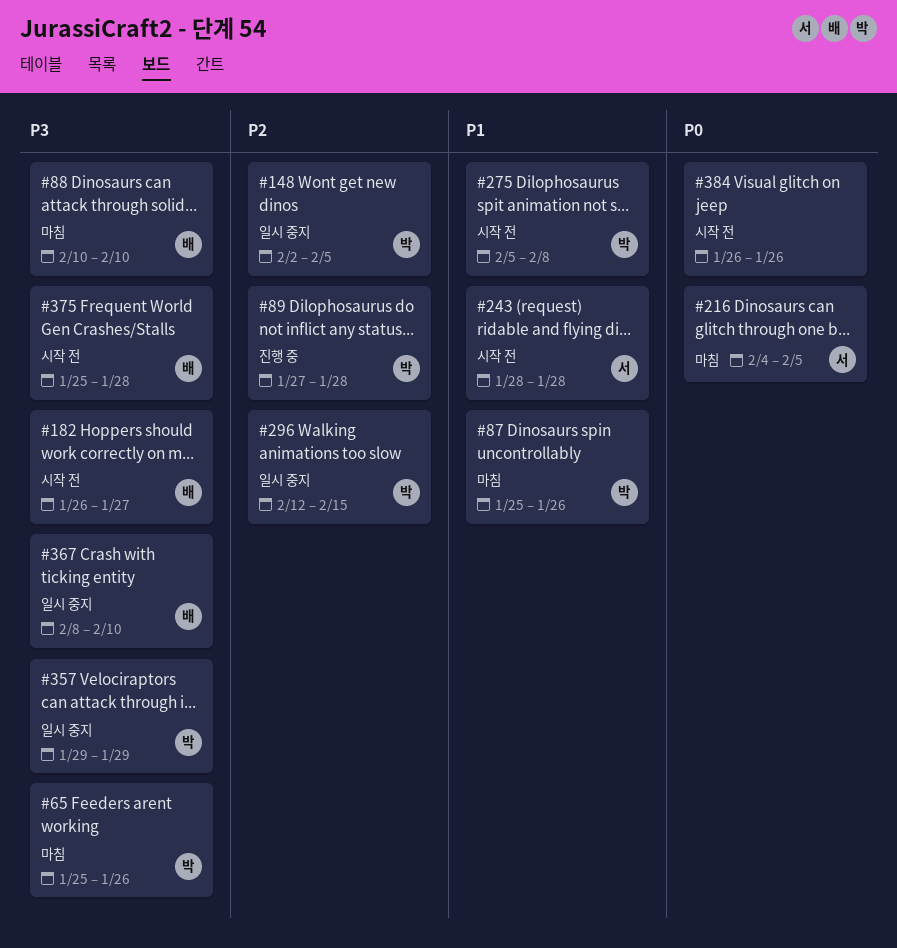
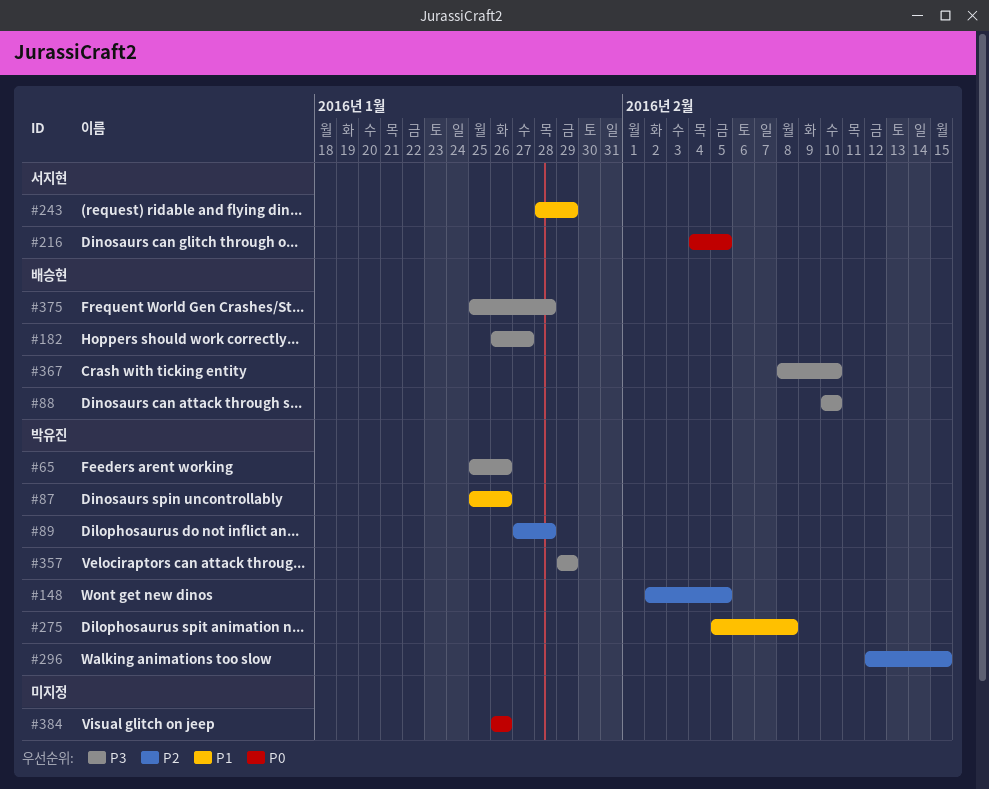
#243, due: Jan 28 -> Jan 29

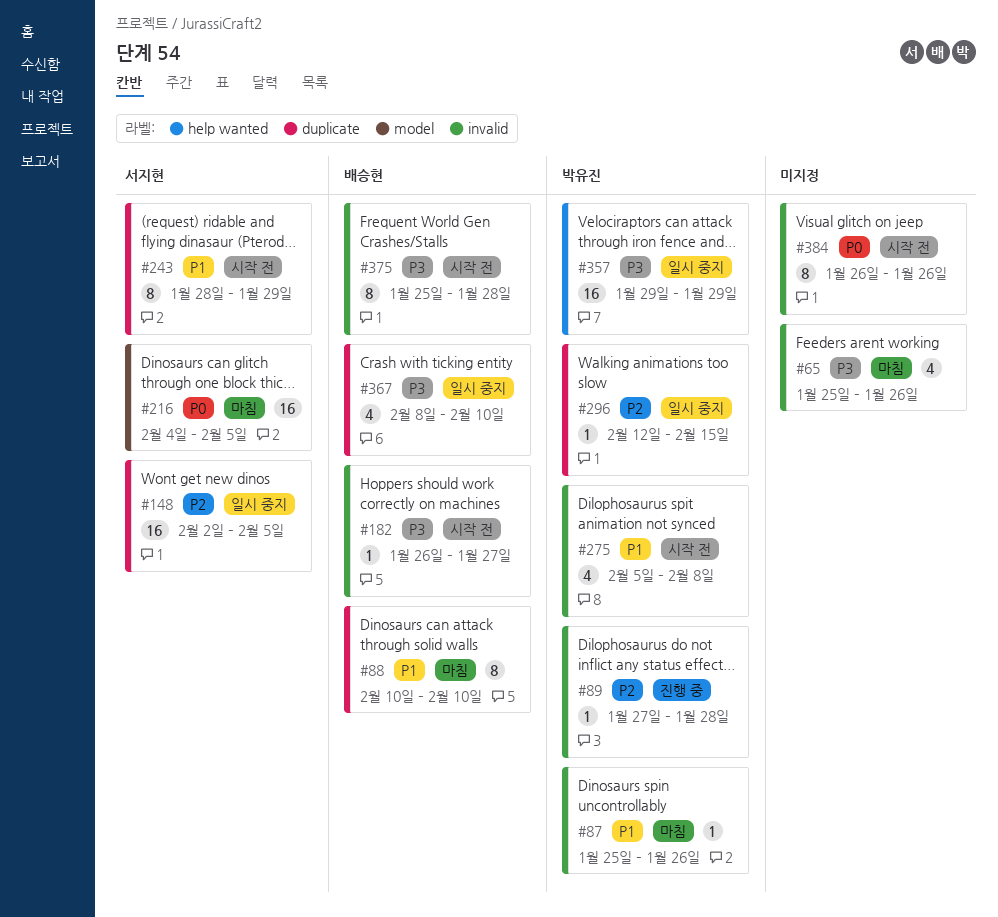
#65, owner: 박유진 -> none
#88, priority: P3 -> P1
#148, owner: 박유진 -> 서지현

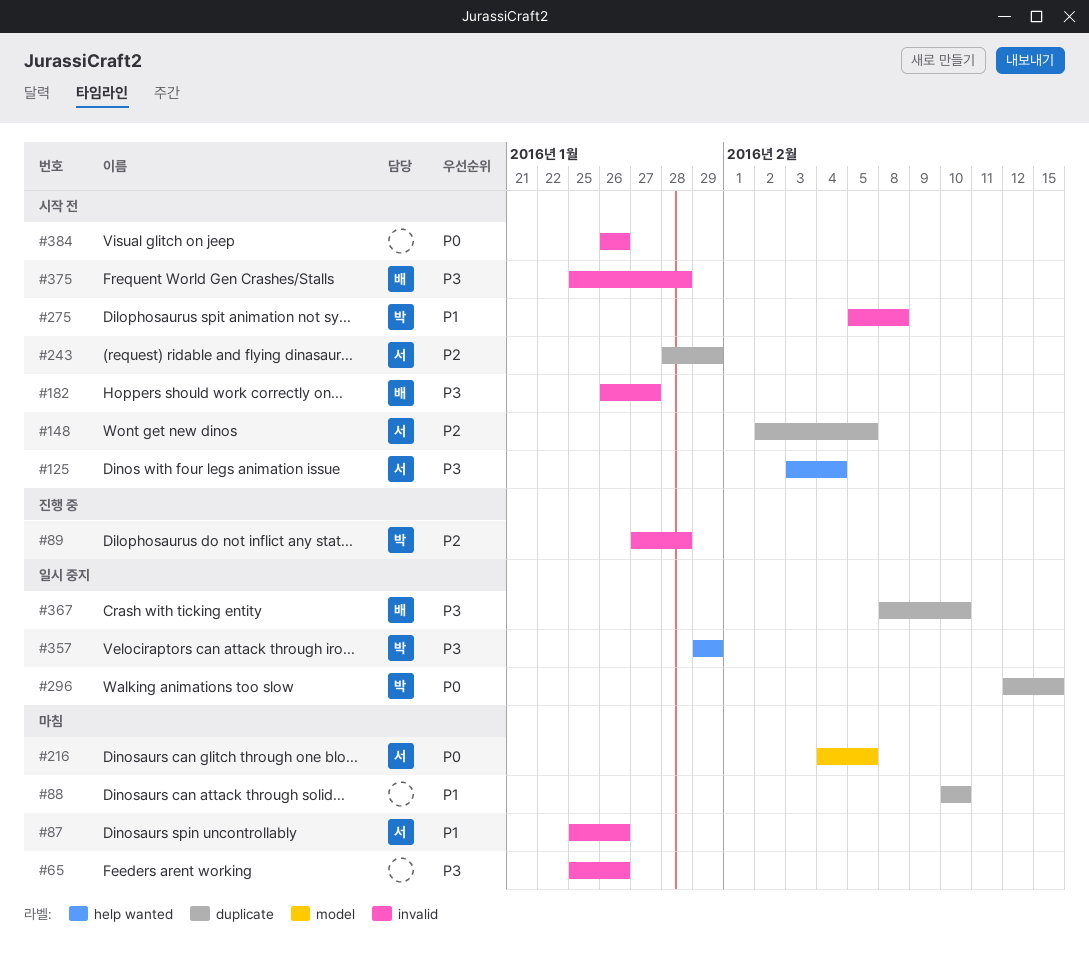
#87, owner: 박유진 -> 서지현
#88, owner: 배승현 -> none
#125: none -> present
#148, status: 일시 중지 -> 시작 전
#243, priority: P1 -> P2
#296, priority: P2 -> P0

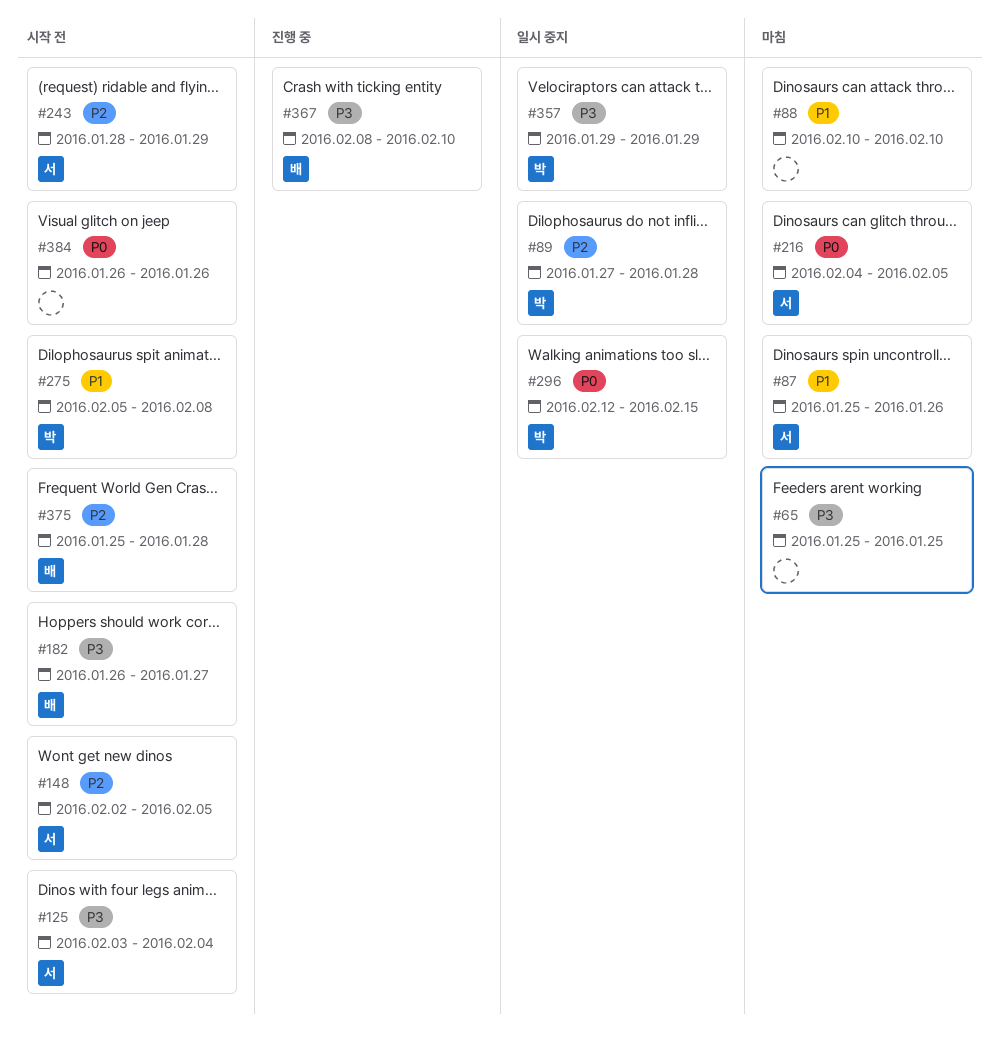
#65, due: Jan 26 -> Jan 25
#89, status: 진행 중 -> 일시 중지
#367, status: 일시 중지 -> 진행 중
#375, priority: P3 -> P2

